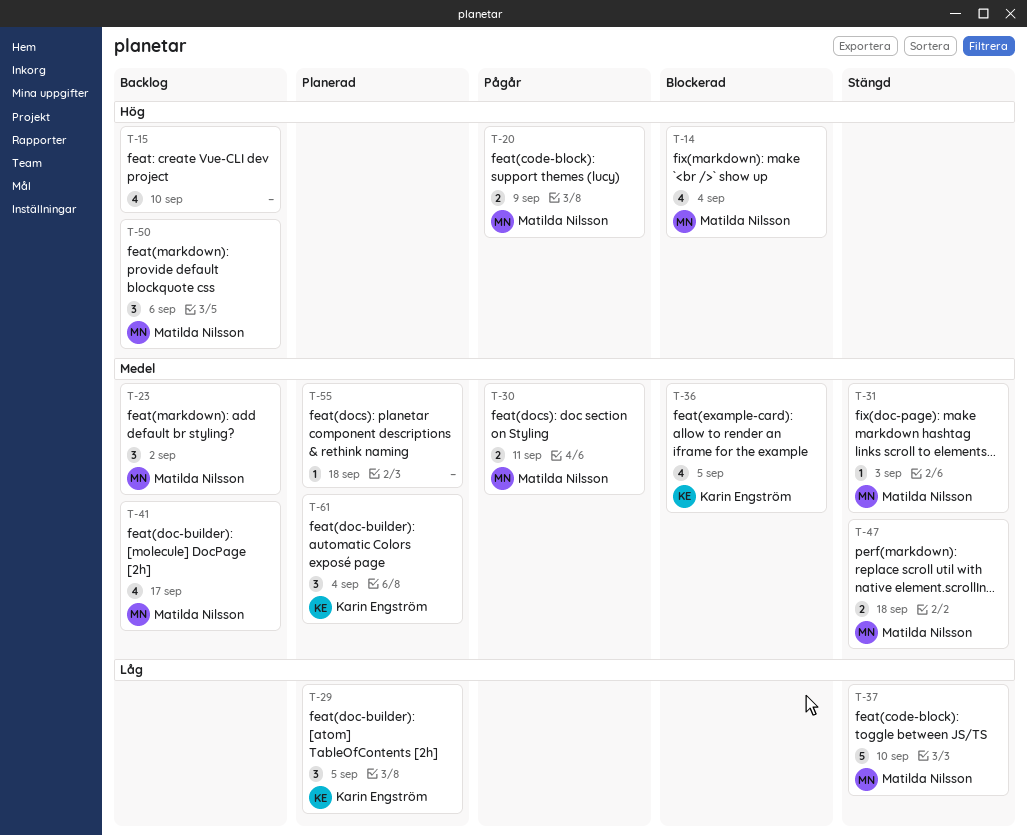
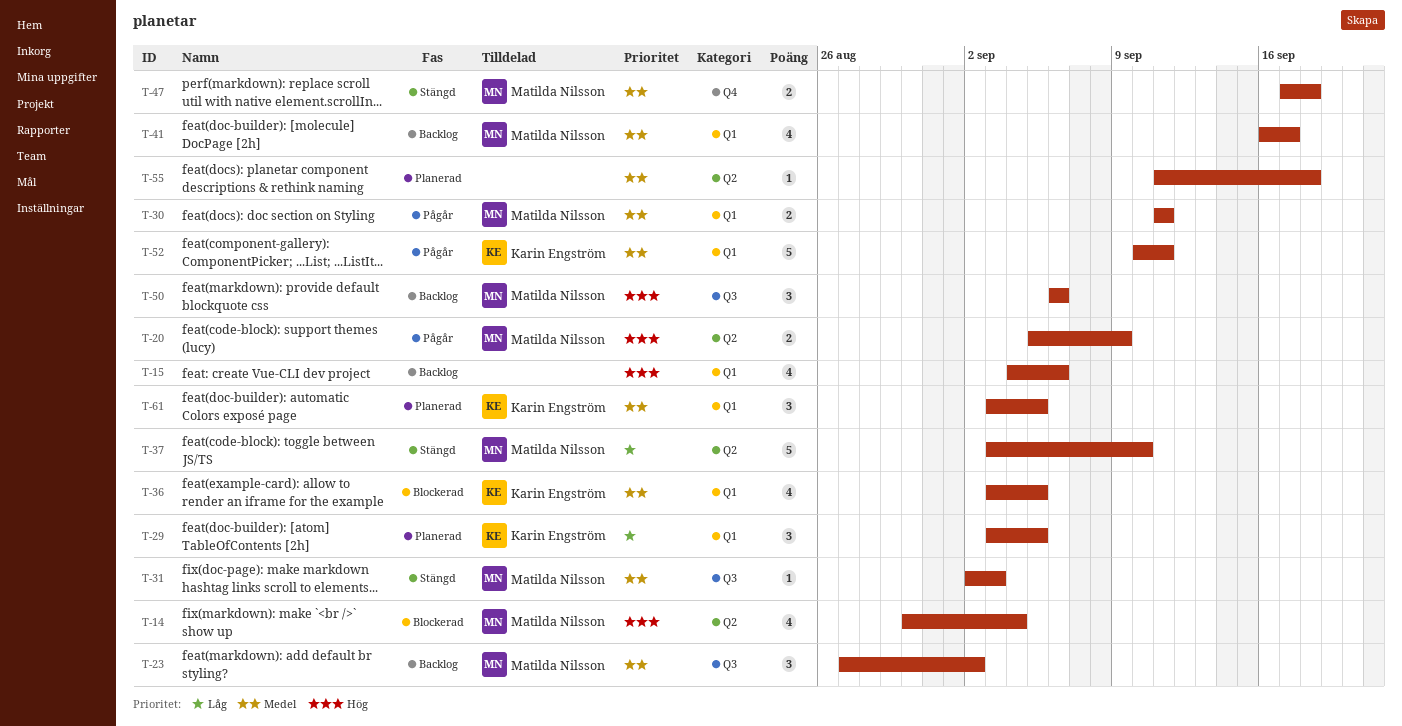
T-15, due: Sep 10 -> Sep 6
T-52: none -> present
T-61, due: Sep 4 -> Sep 5

